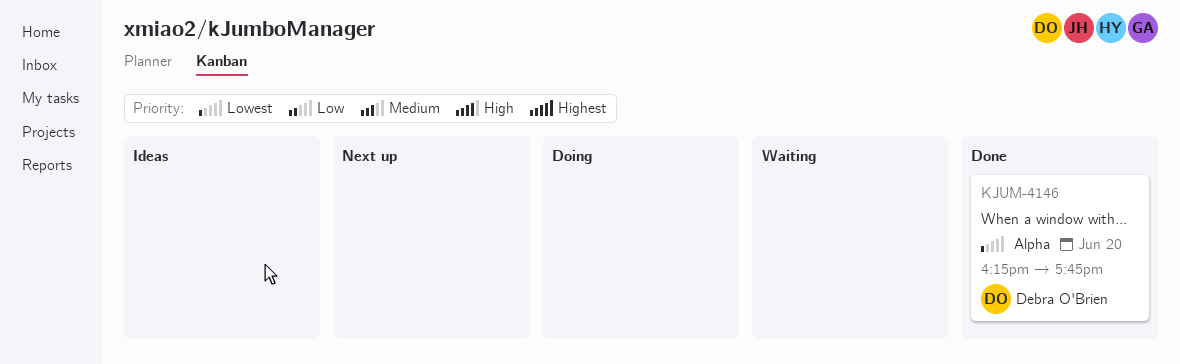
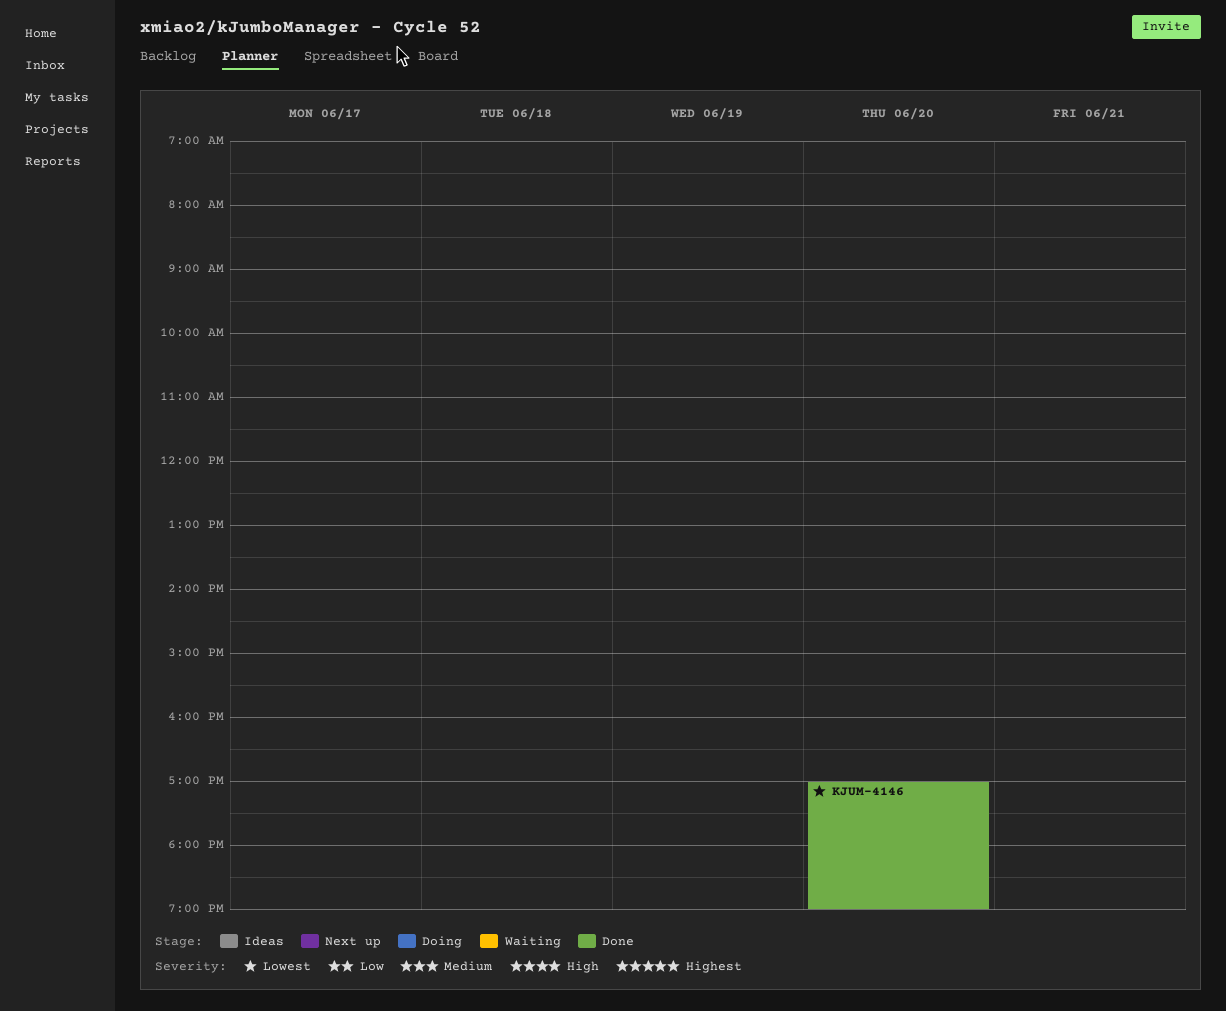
KJUM-4146, begins: 16:15 -> 17:00
KJUM-4146, ends: 17:45 -> 19:00

